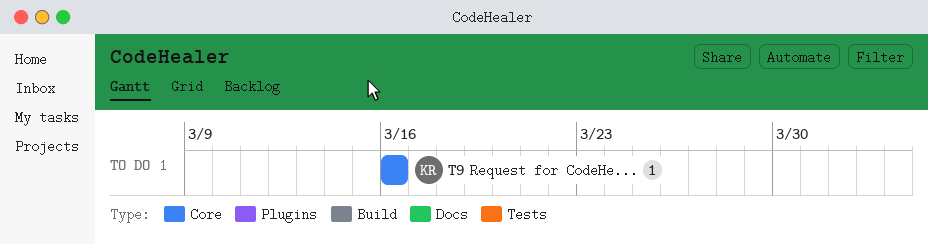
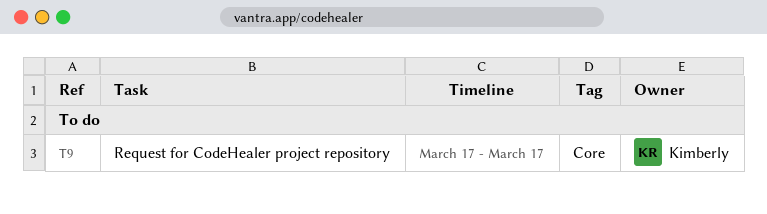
T9, start: Mar 16 -> Mar 17
T9, due: Mar 16 -> Mar 17

